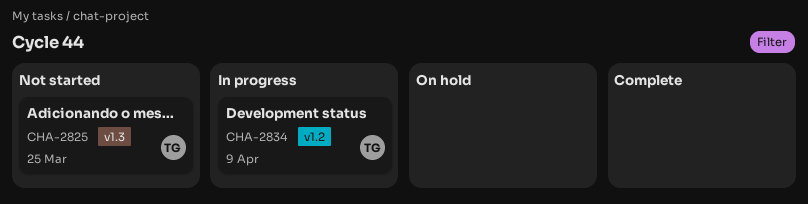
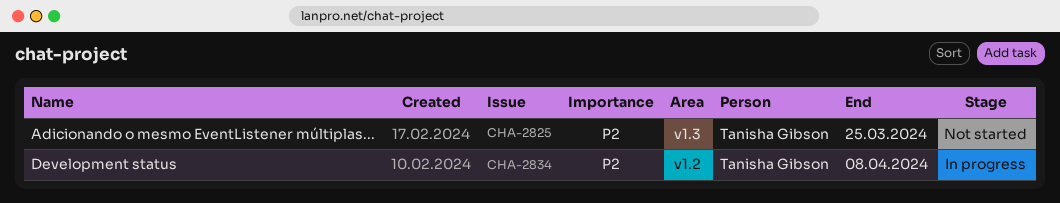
CHA-2834, due: Apr 9 -> Apr 8

